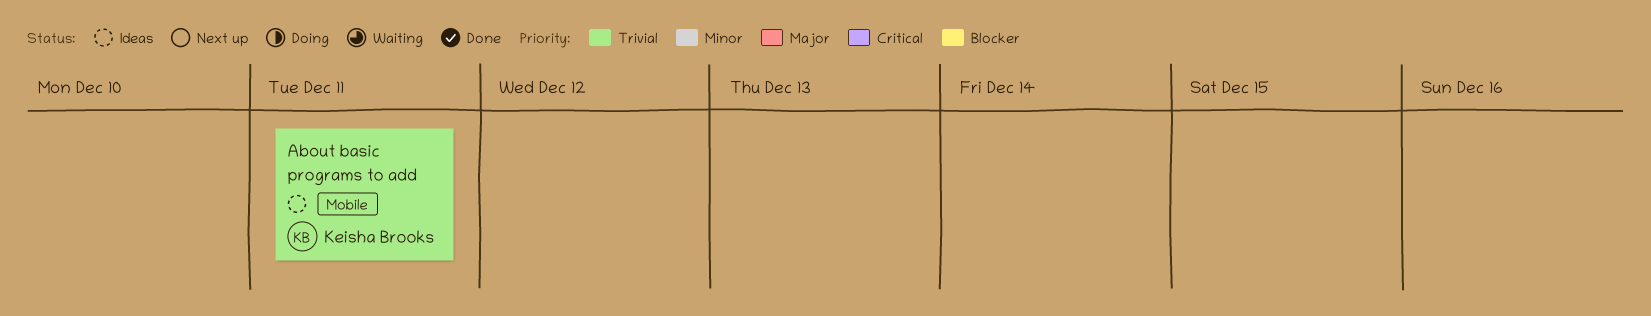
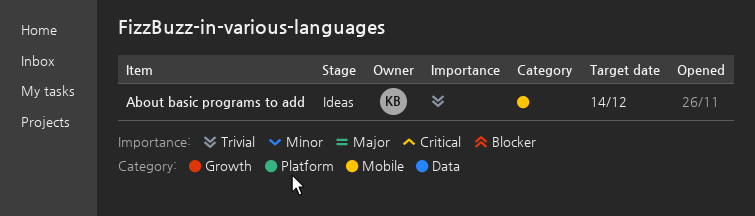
About basic programs to add, due: Dec 11 -> Dec 14

